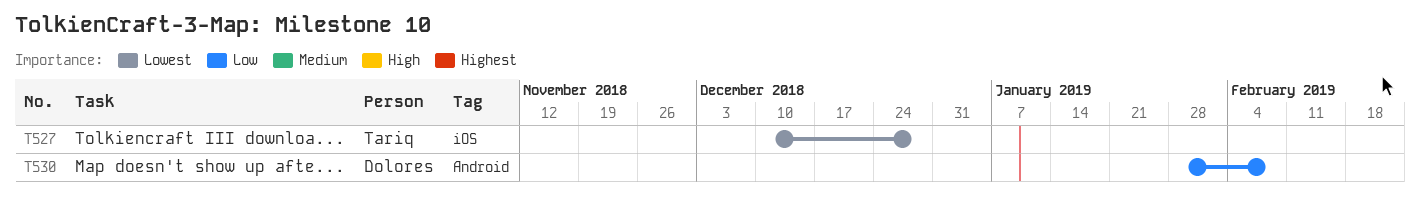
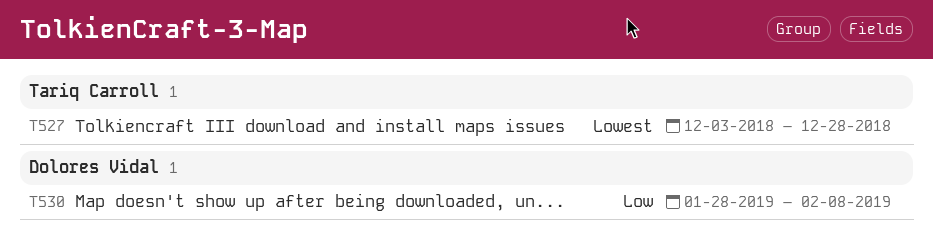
T527, start: Dec 10 -> Dec 3

